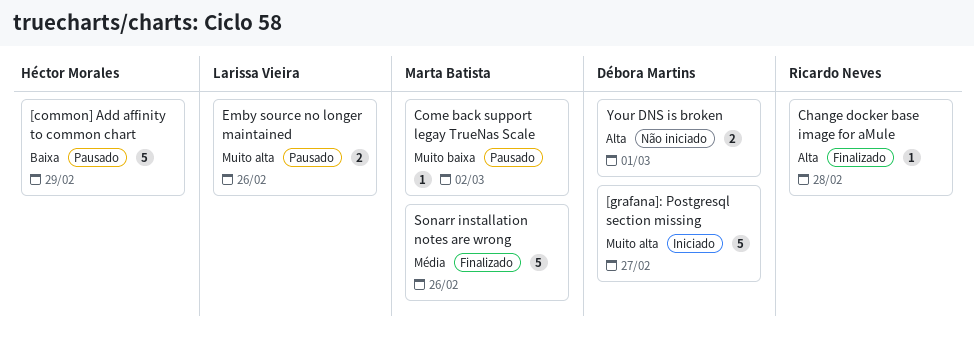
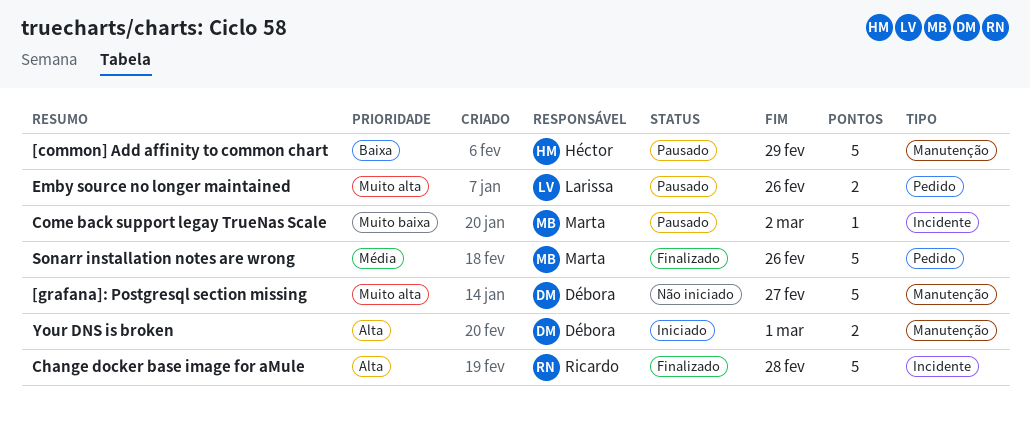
[grafana]: Postgresql section missing, status: Iniciado -> Não iniciado
Change docker base image for aMule, estimate: 1 -> 5
Your DNS is broken, status: Não iniciado -> Iniciado

